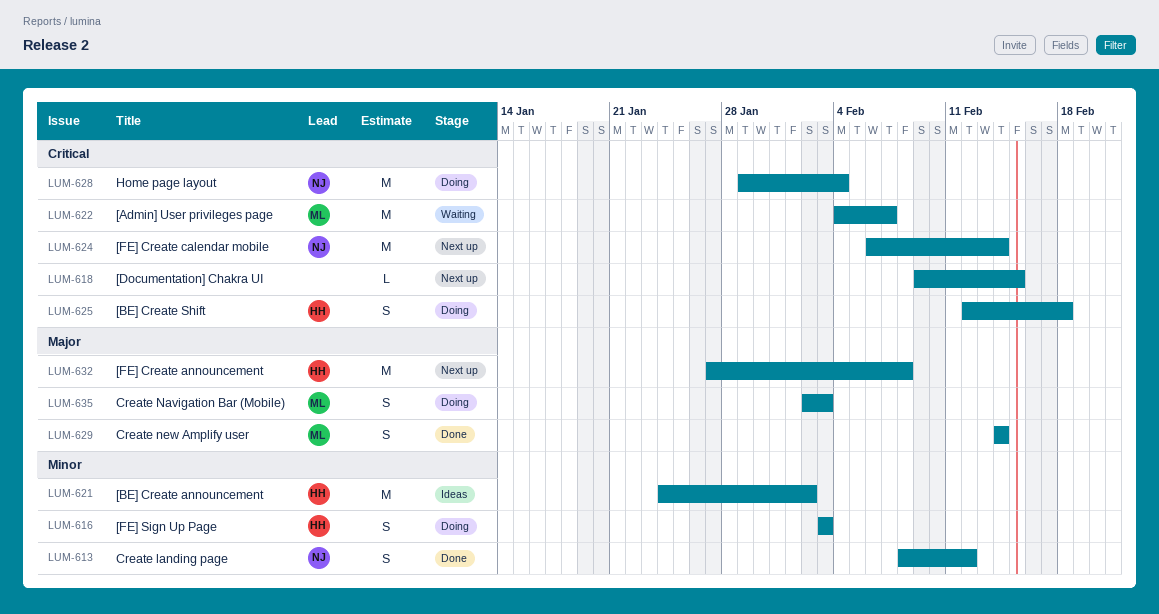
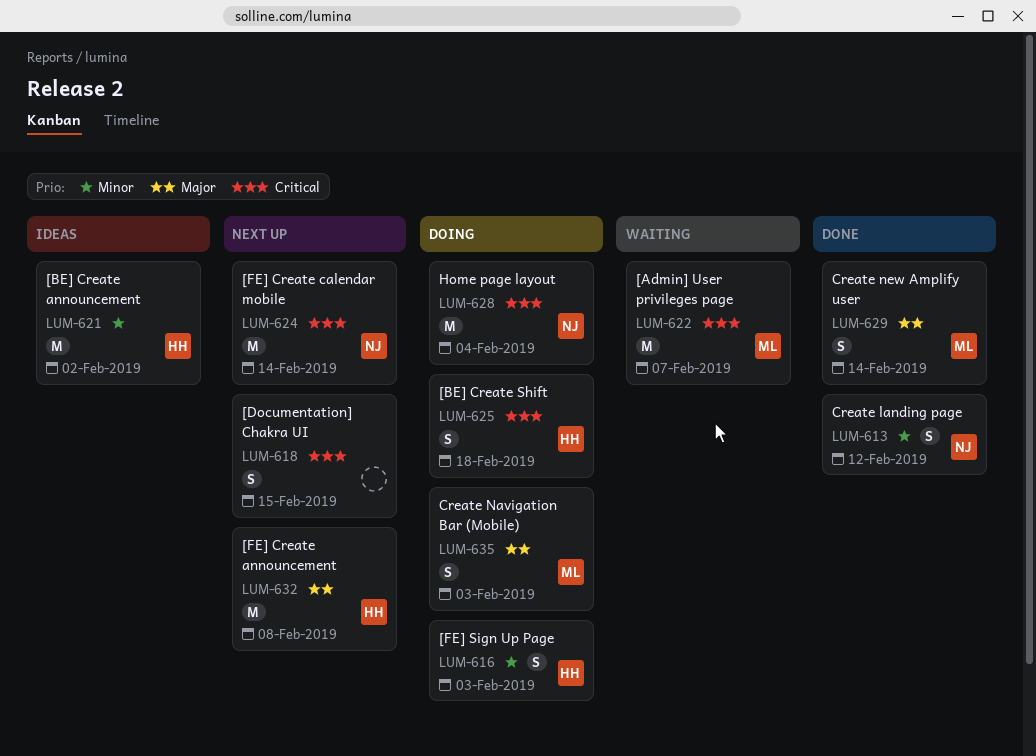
LUM-618, estimate: L -> S

